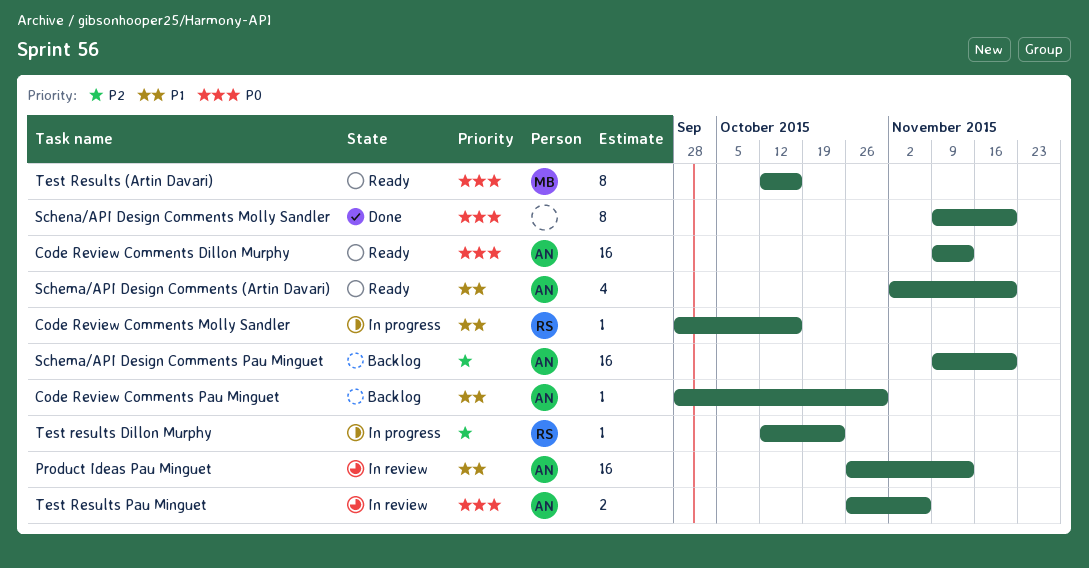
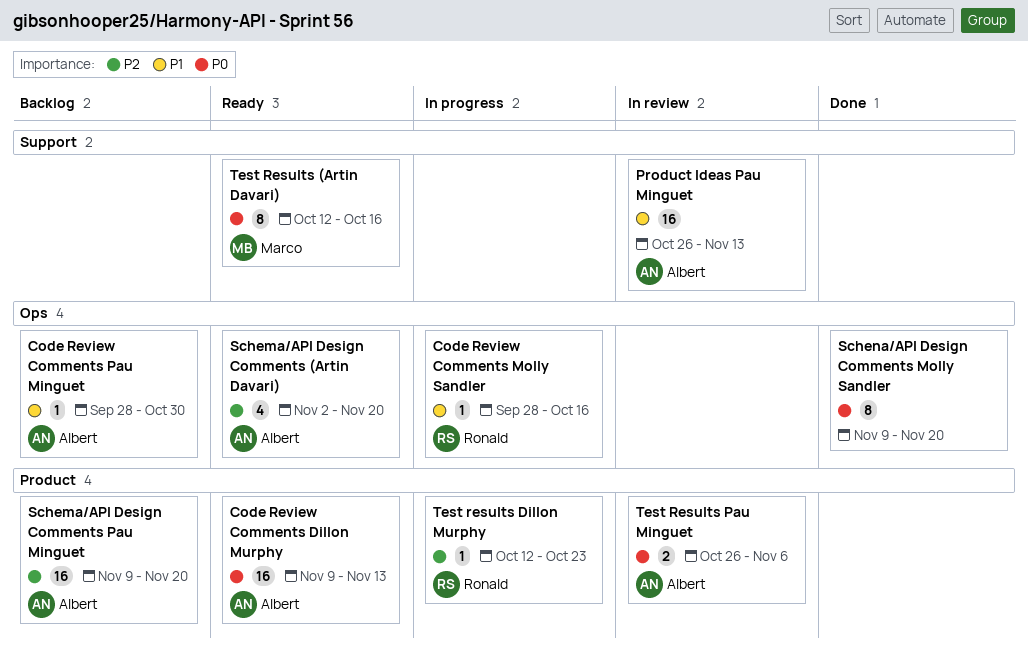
Schema/API Design Comments (Artin Davari), priority: P1 -> P2

